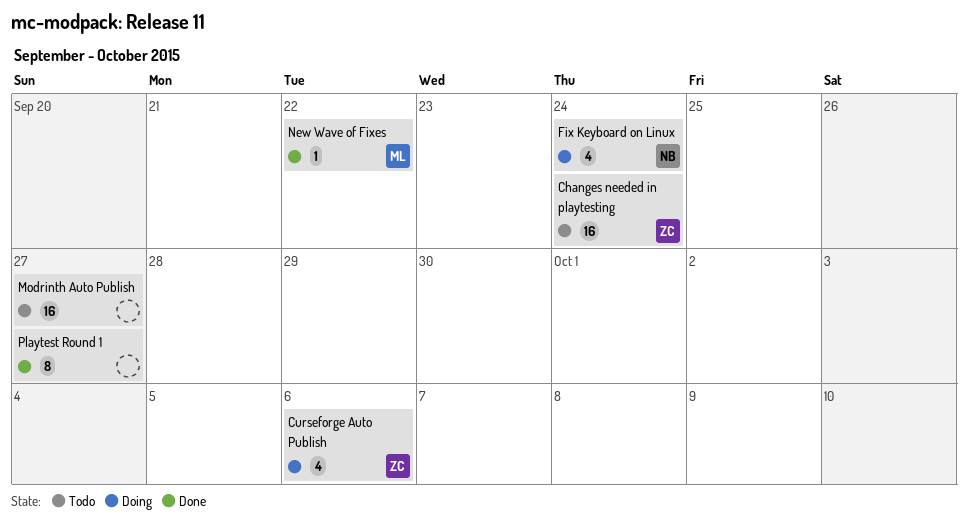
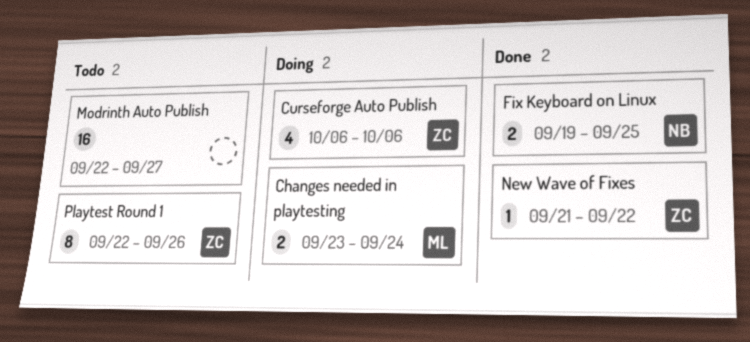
Changes needed in playtesting, status: Todo -> Doing
Changes needed in playtesting, owner: ZC -> ML
Changes needed in playtesting, estimate: 16 -> 2
Fix Keyboard on Linux, status: Doing -> Done
Fix Keyboard on Linux, estimate: 4 -> 2
Fix Keyboard on Linux, due: Sep 24 -> Sep 25
New Wave of Fixes, owner: ML -> ZC
Playtest Round 1, status: Done -> Todo
Playtest Round 1, owner: none -> ZC
Playtest Round 1, due: Sep 27 -> Sep 26

